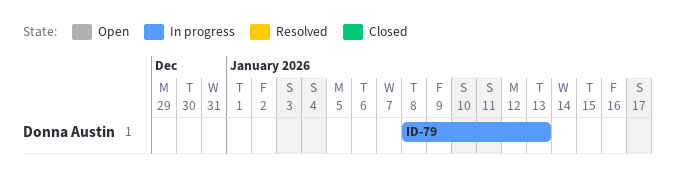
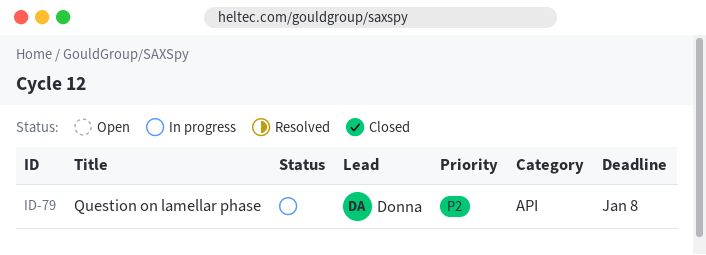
ID-79, due: Jan 13 -> Jan 8

